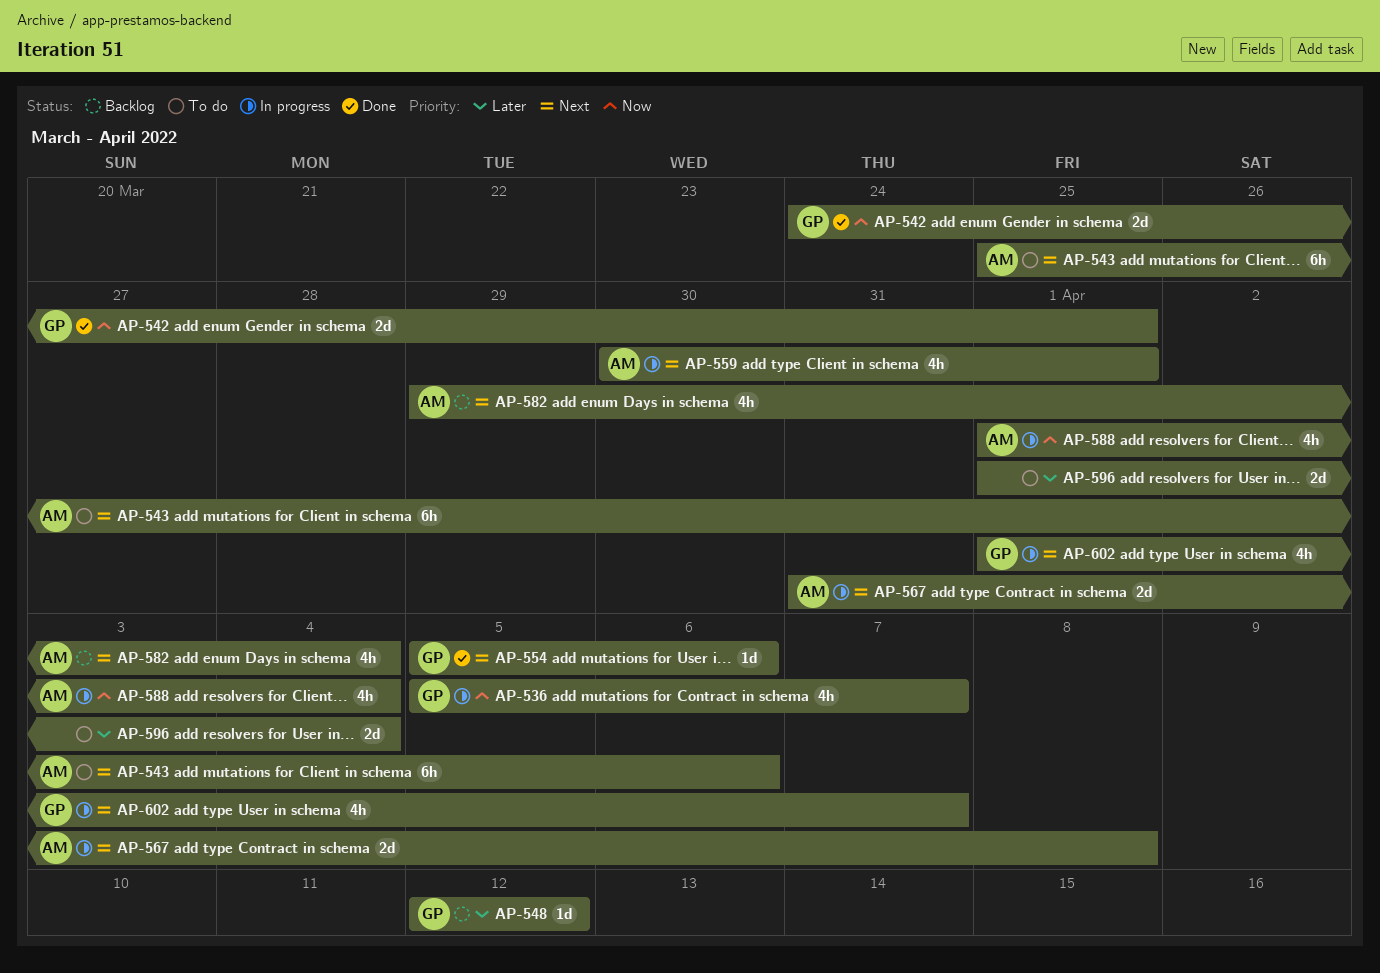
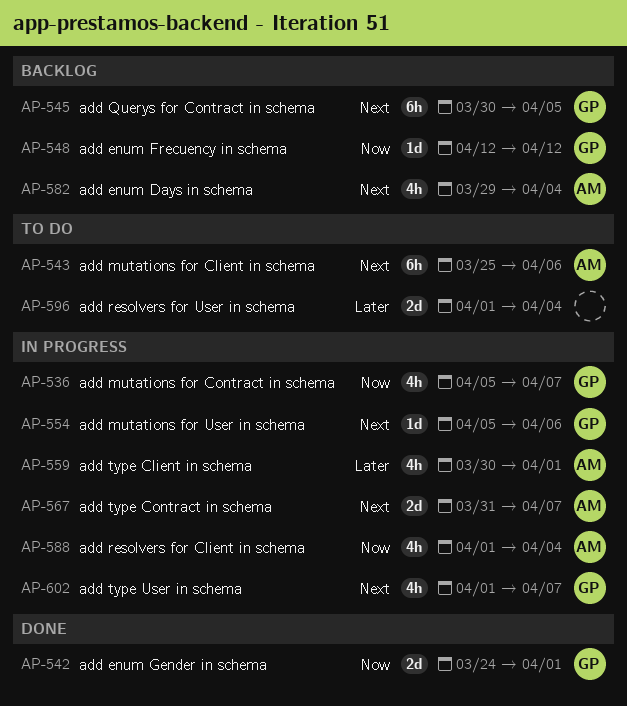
AP-545: none -> present
AP-548, priority: Later -> Now
AP-554, status: Done -> In progress
AP-559, priority: Next -> Later
AP-567, due: Apr 8 -> Apr 7

